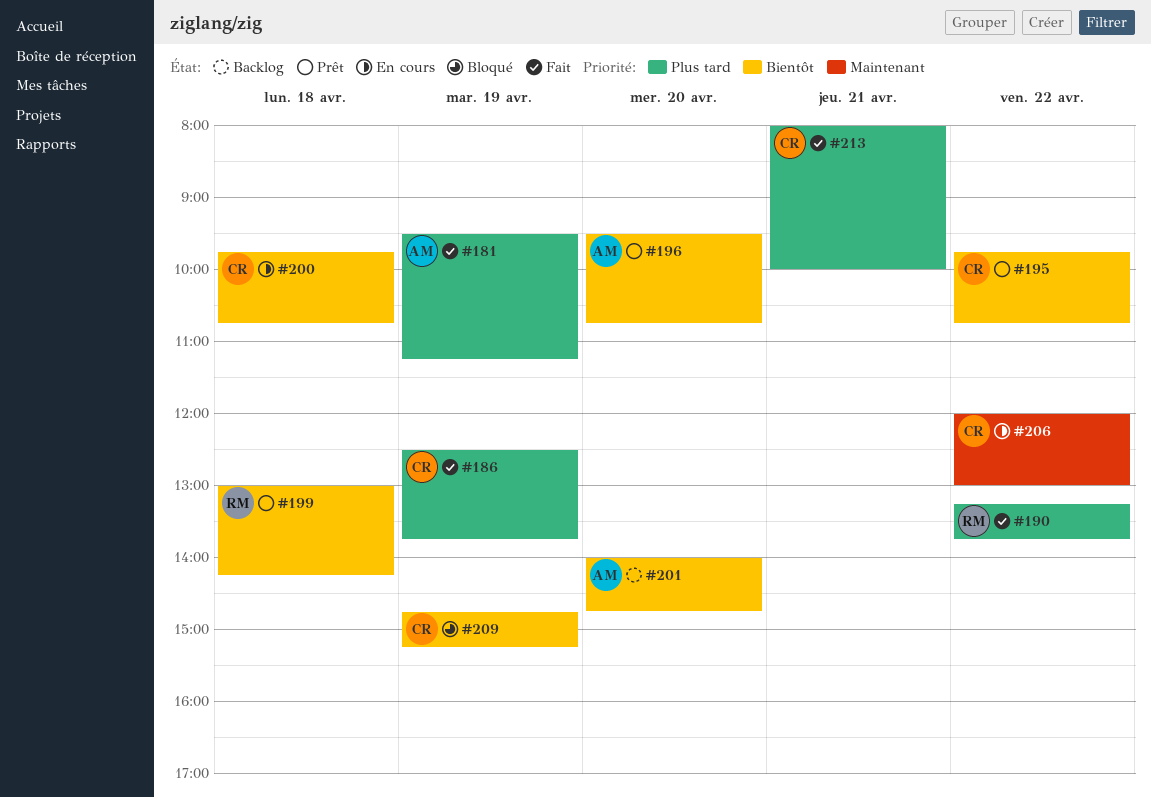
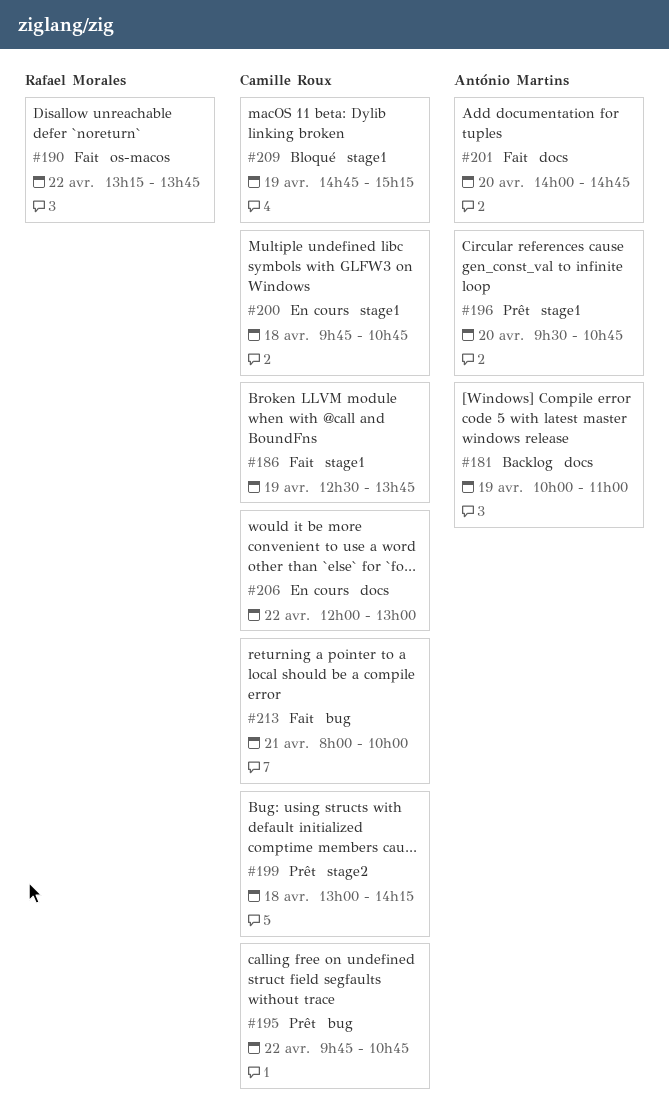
#181, status: Fait -> Backlog
#181, begins: 09:30 -> 10:00
#181, ends: 11:15 -> 11:00
#199, owner: Rafael Morales -> Camille Roux
#201, status: Backlog -> Fait

